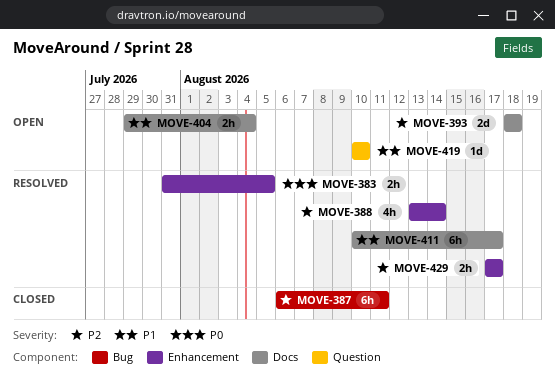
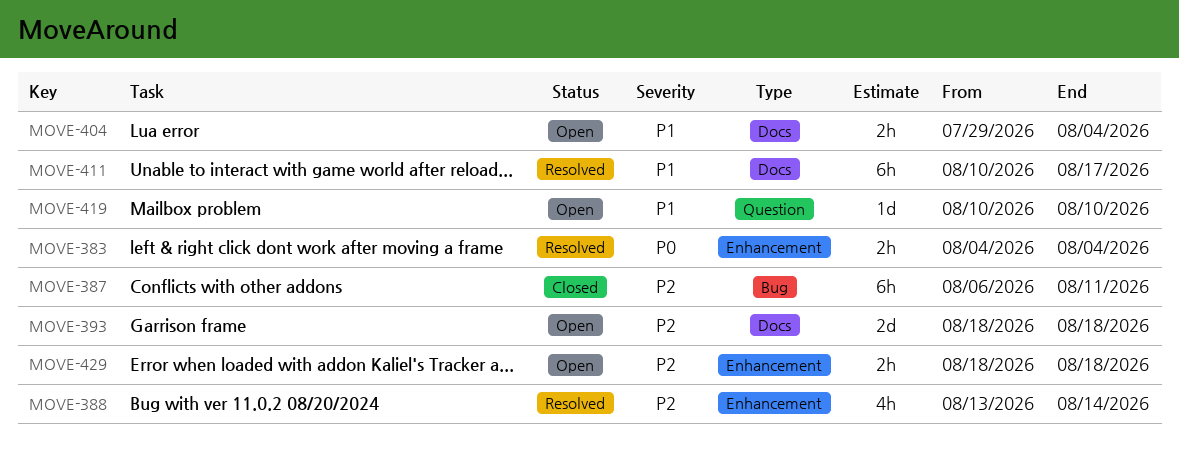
MOVE-383, start: Jul 31 -> Aug 4
MOVE-383, due: Aug 5 -> Aug 4
MOVE-429, status: Resolved -> Open
MOVE-429, start: Aug 17 -> Aug 18
MOVE-429, due: Aug 17 -> Aug 18

